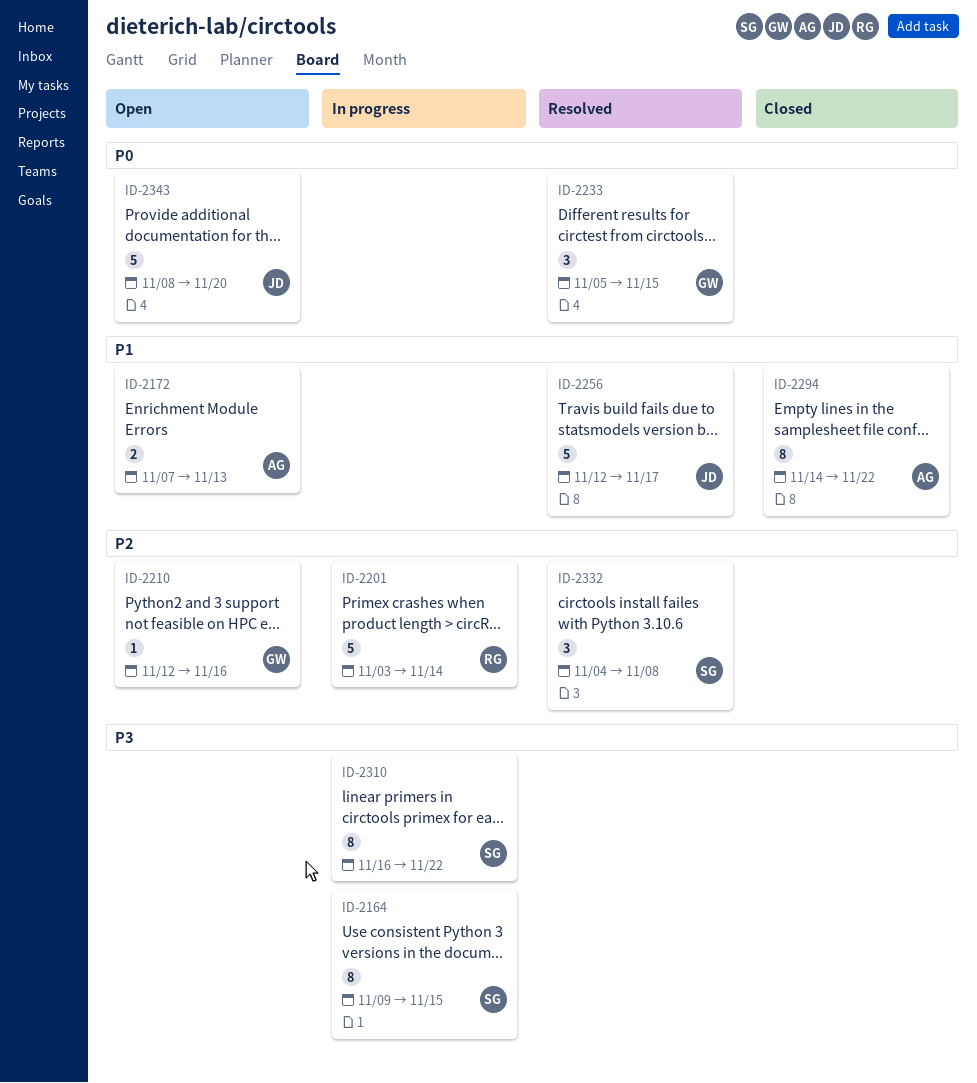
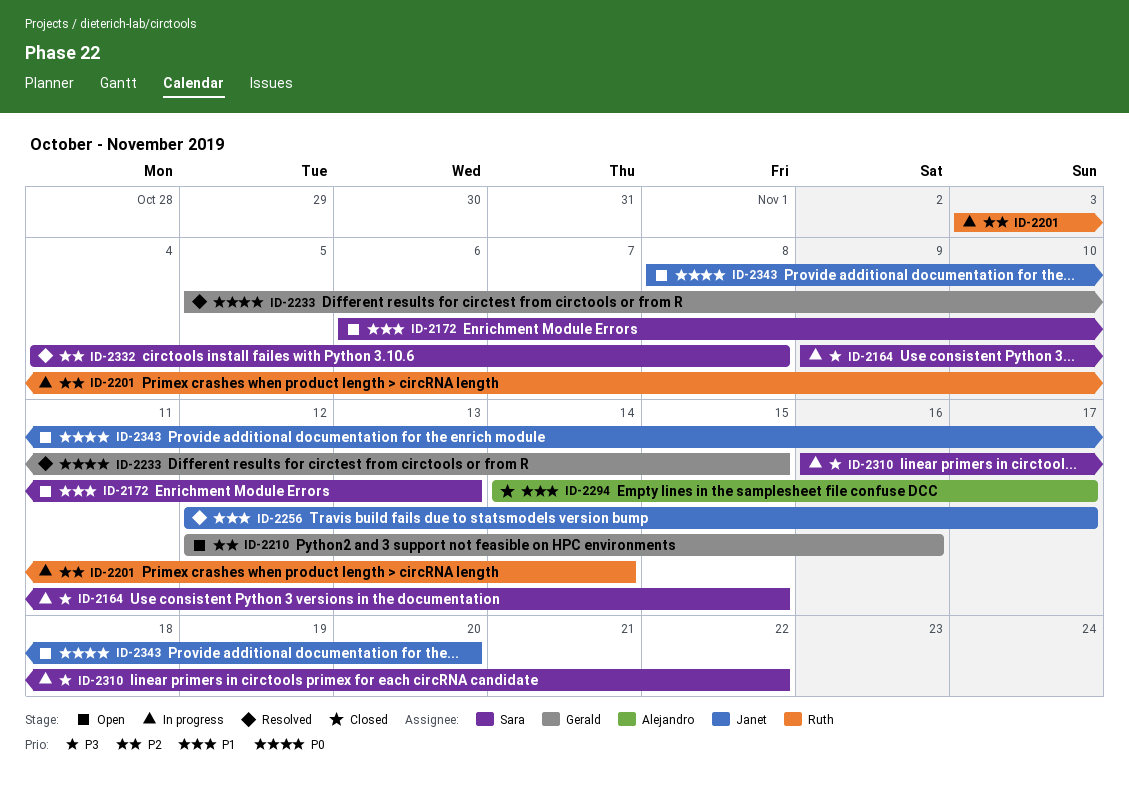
ID-2172, owner: Alejandro -> Sara
ID-2172, start: Nov 7 -> Nov 6
ID-2294, due: Nov 22 -> Nov 17

